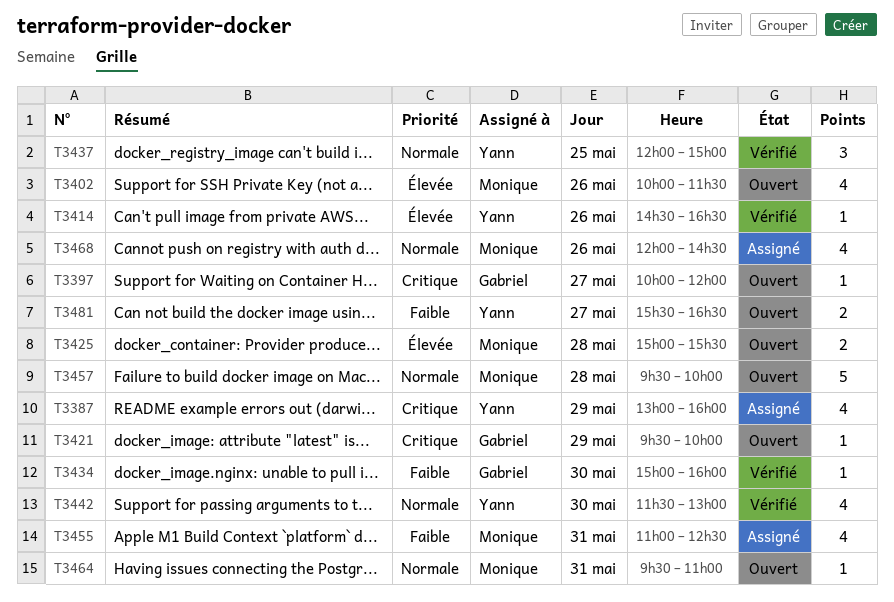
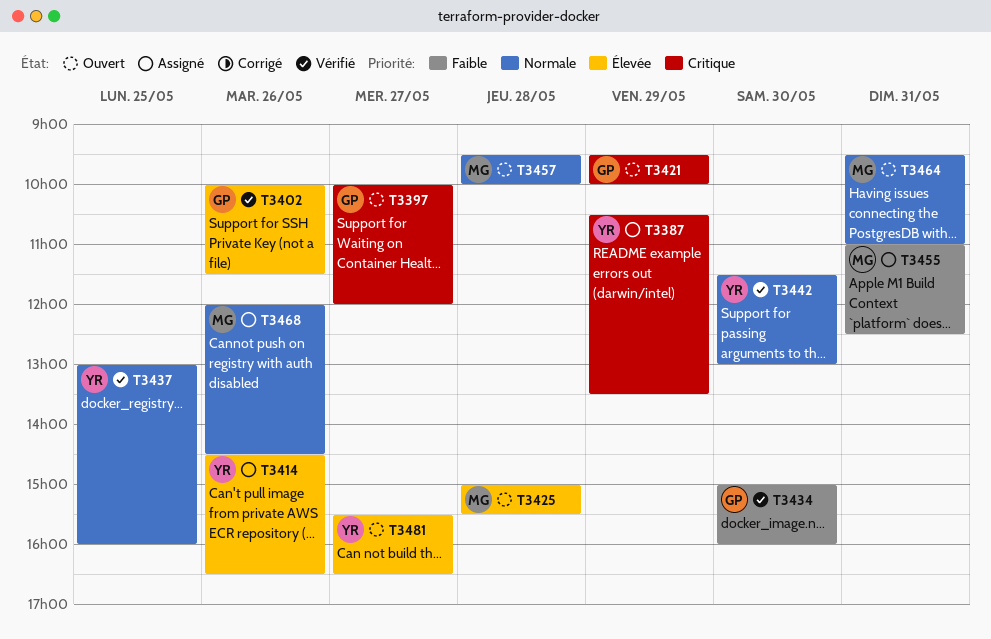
T3387, begins: 13:00 -> 10:30
T3387, ends: 16:00 -> 13:30
T3402, status: Ouvert -> Vérifié
T3402, owner: Monique -> Gabriel
T3414, status: Vérifié -> Assigné
T3437, begins: 12:00 -> 13:00
T3437, ends: 15:00 -> 16:00
T3481, priority: Faible -> Élevée

